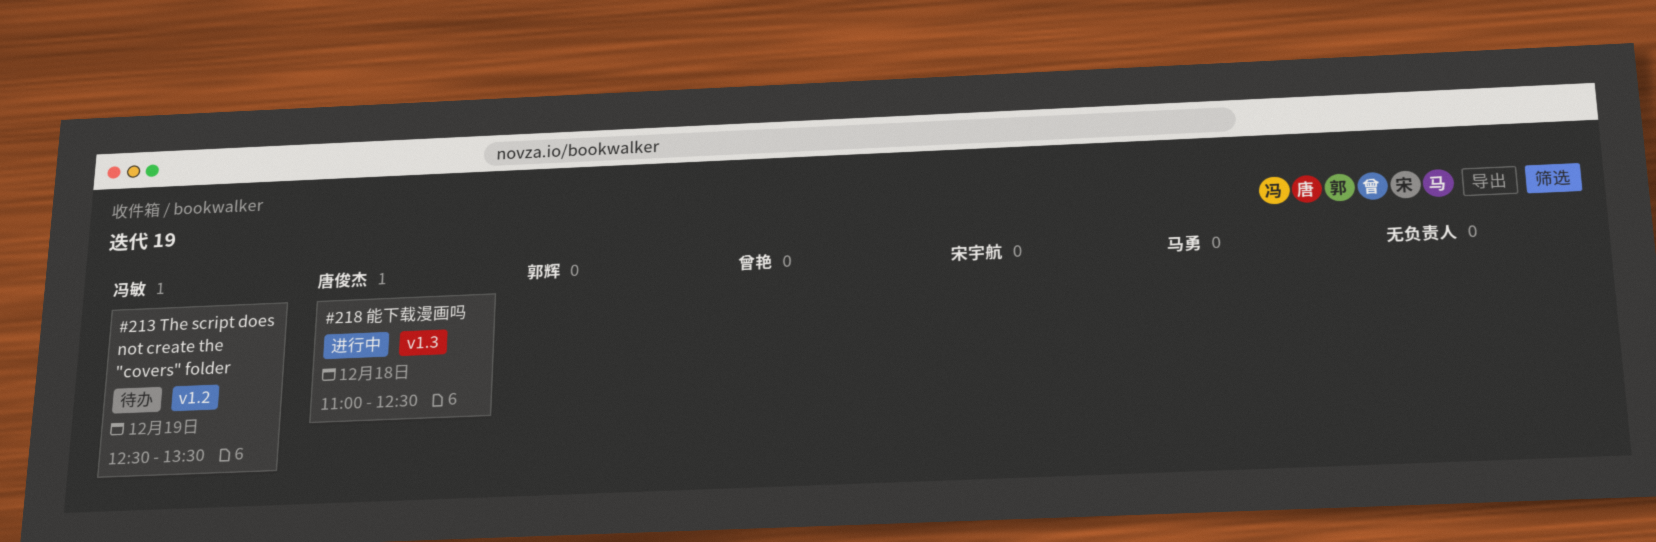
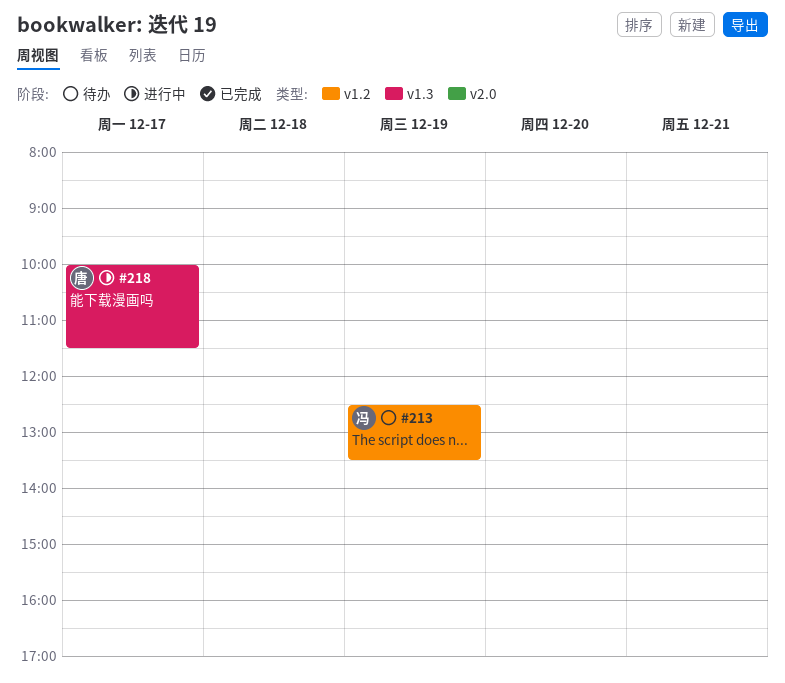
#218, day: Dec 18 -> Dec 17
#218, begins: 11:00 -> 10:00
#218, ends: 12:30 -> 11:30

